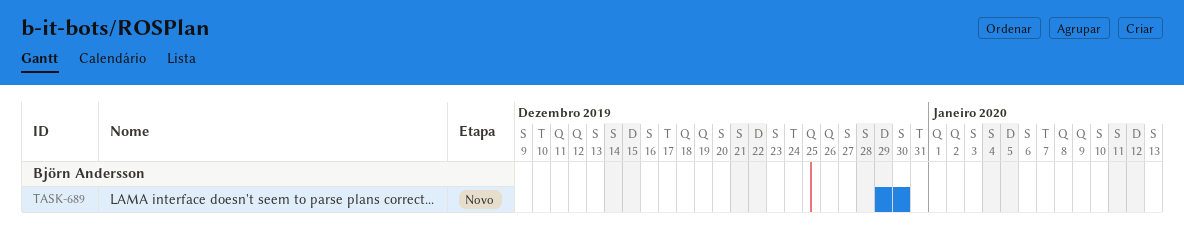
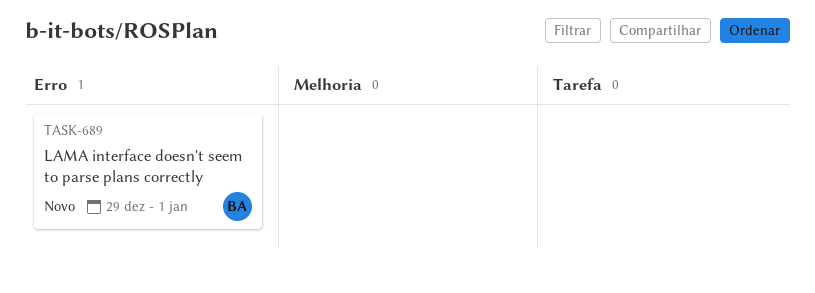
TASK-689, due: Dec 30 -> Jan 1

